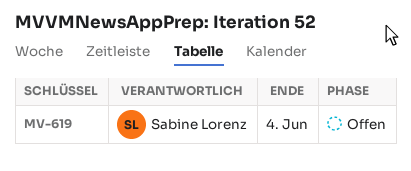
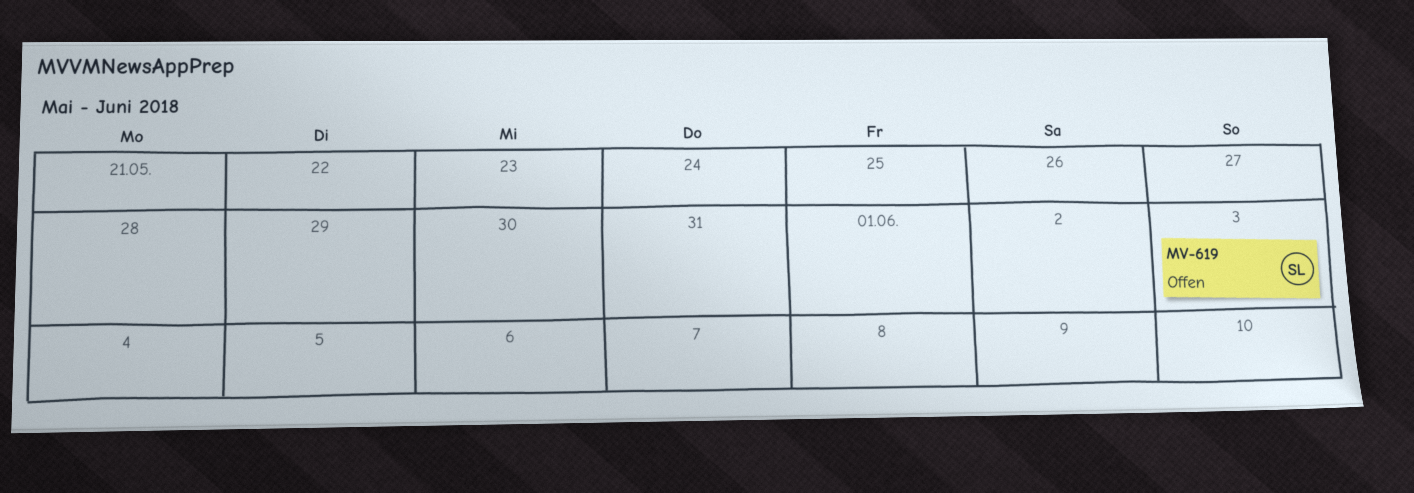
MV-619, due: Jun 4 -> Jun 3

